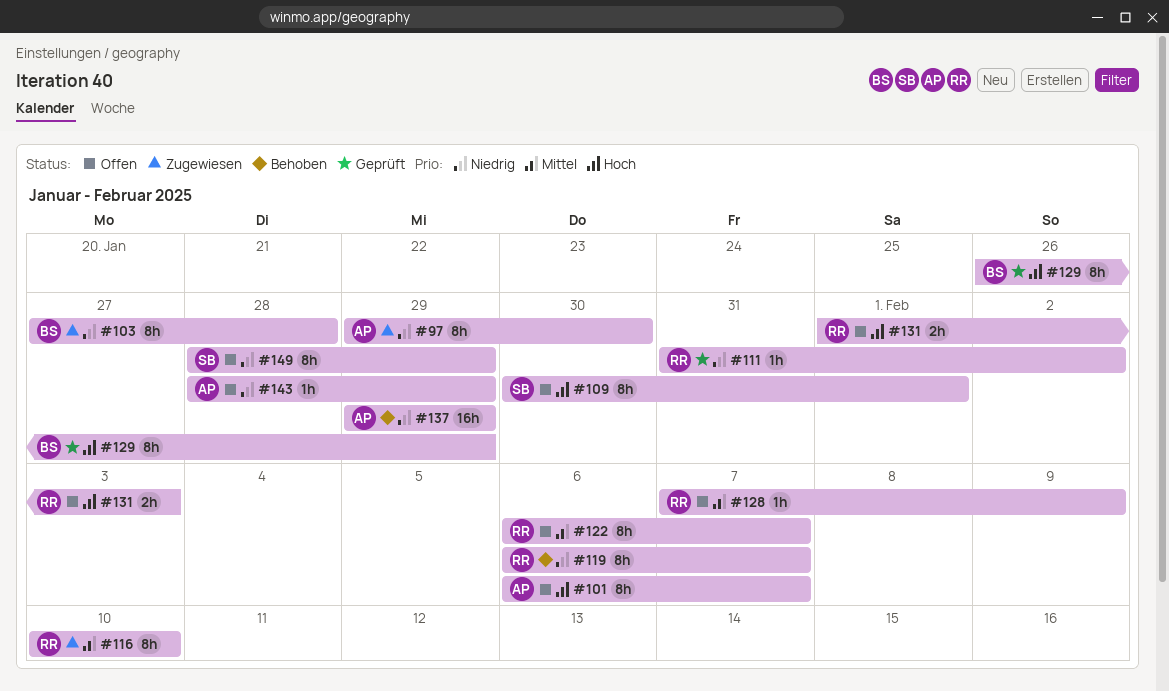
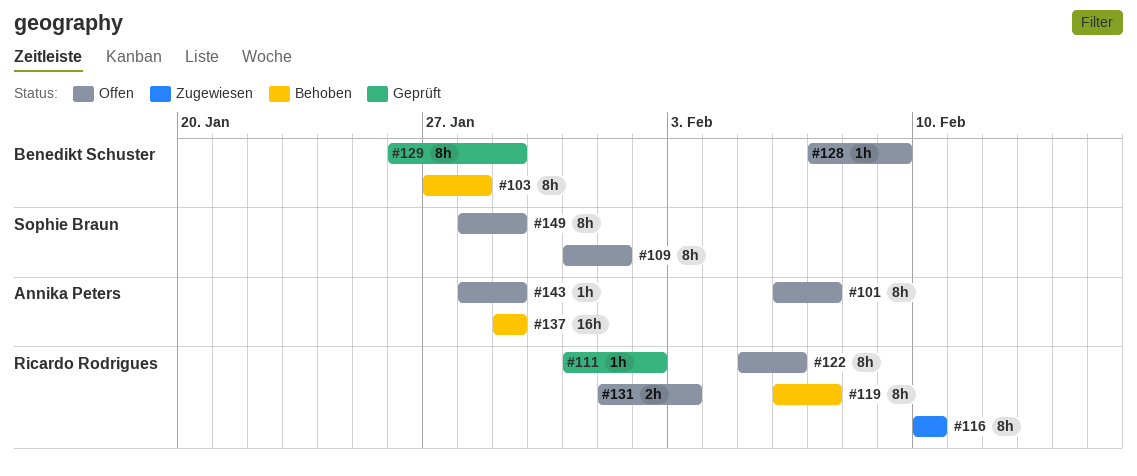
#97: present -> none
#103, status: Zugewiesen -> Behoben
#109, start: Jan 30 -> Jan 31
#122, start: Feb 6 -> Feb 5
#122, due: Feb 7 -> Feb 6
#128, owner: Ricardo Rodrigues -> Benedikt Schuster

